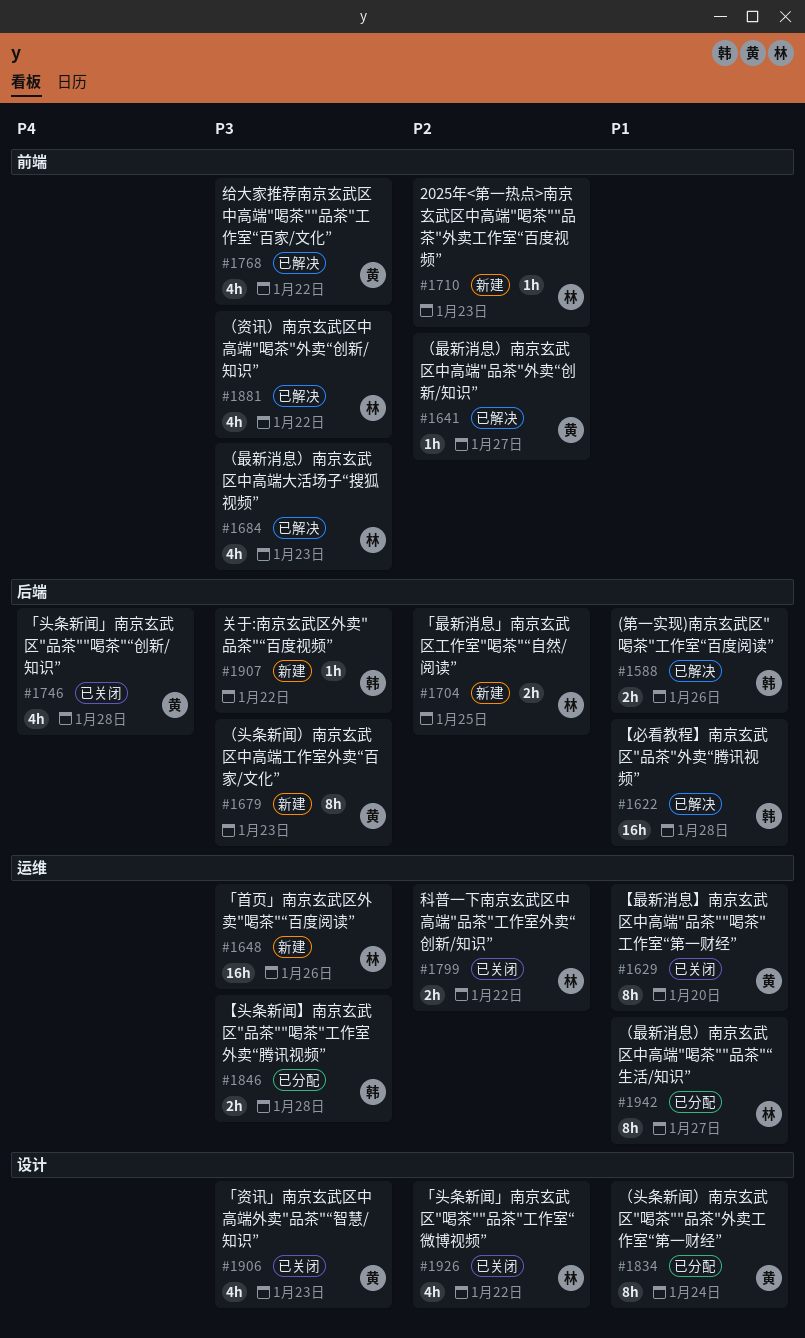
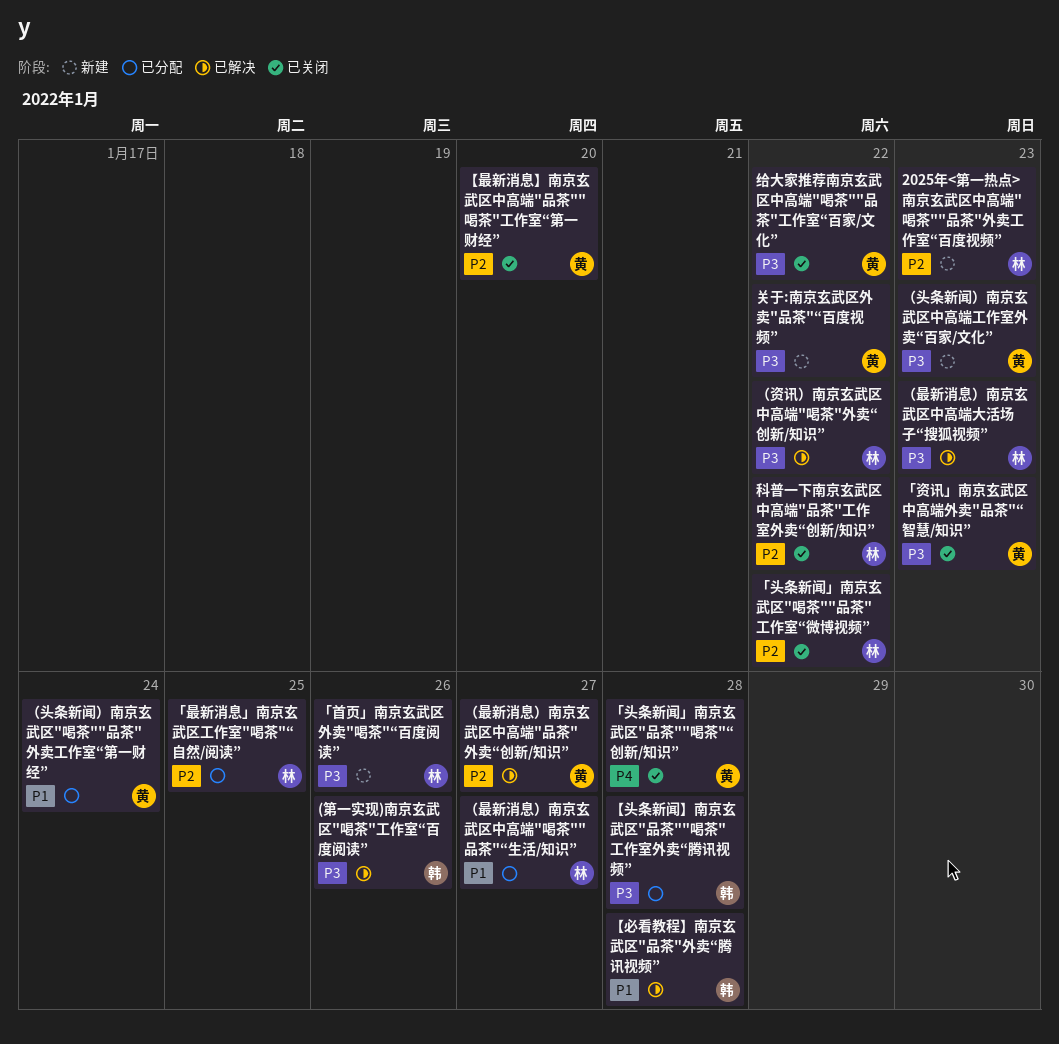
(第一实现)南京玄武区"喝茶"工作室“百度阅读”, priority: P1 -> P3
「最新消息」南京玄武区工作室"喝茶"“自然/阅读”, status: 新建 -> 已分配
【最新消息】南京玄武区中高端"品茶""喝茶"工作室“第一财经”, priority: P1 -> P2
关于:南京玄武区外卖"品茶"“百度视频”, owner: 韩 -> 黄
给大家推荐南京玄武区中高端"喝茶""品茶"工作室“百家/文化”, status: 已解决 -> 已关闭

